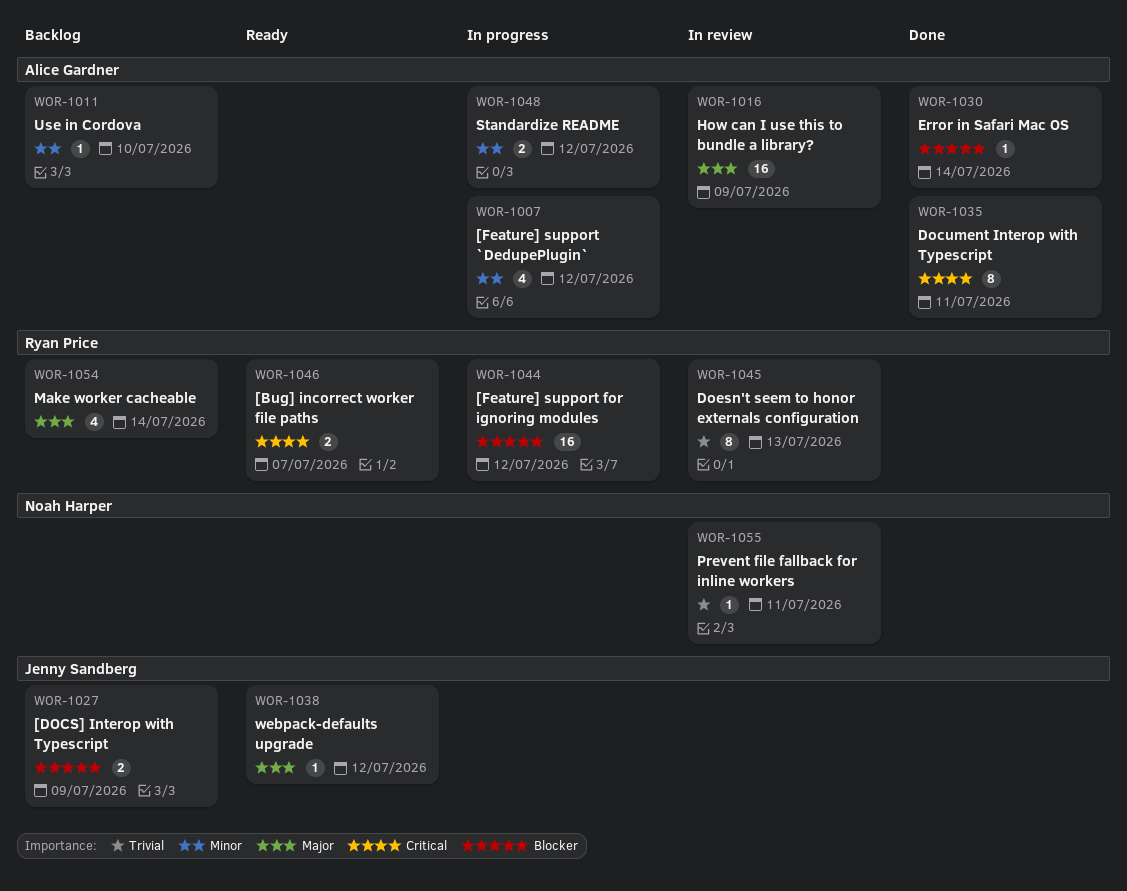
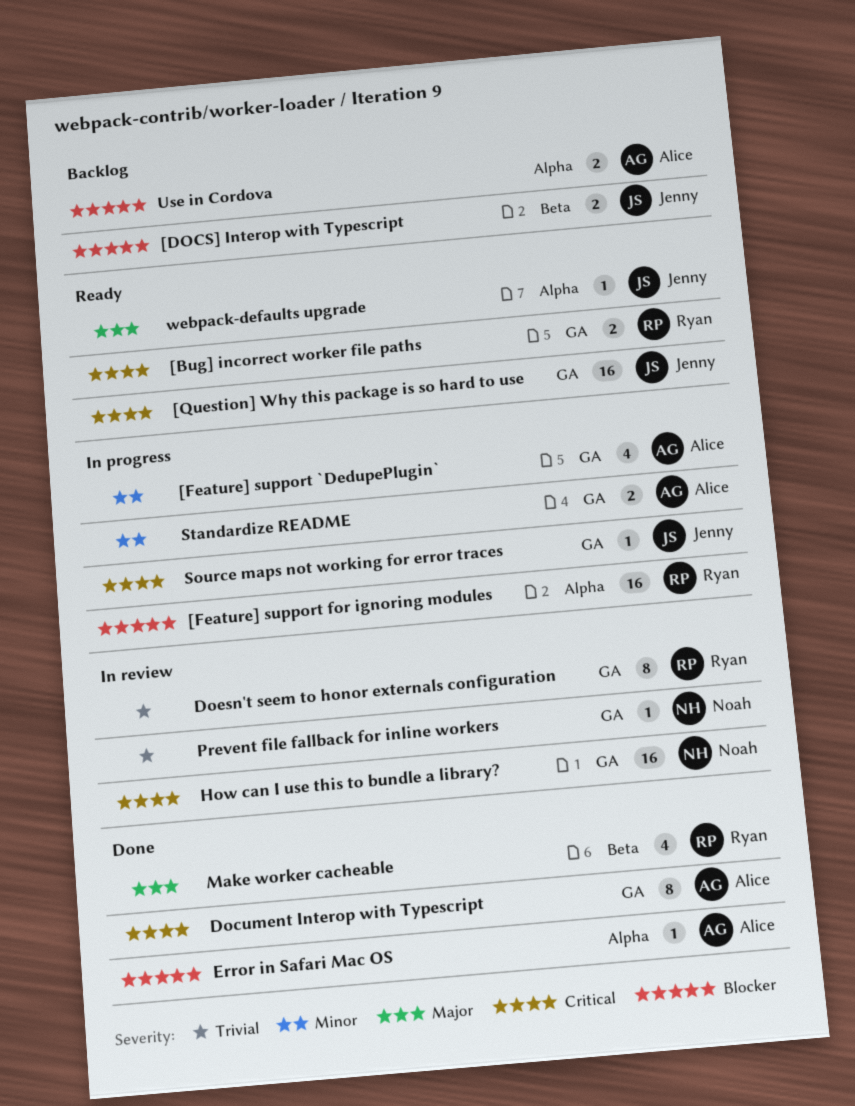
[Question] Why this package is so hard to use: none -> present
How can I use this to bundle a library?, owner: Alice Gardner -> Noah Harper
How can I use this to bundle a library?, priority: Major -> Critical
Make worker cacheable, status: Backlog -> Done
Source maps not working for error traces: none -> present
Use in Cordova, priority: Minor -> Blocker
Use in Cordova, estimate: 1 -> 2

